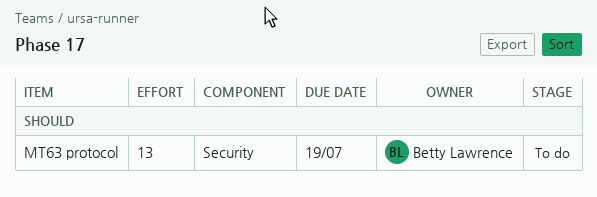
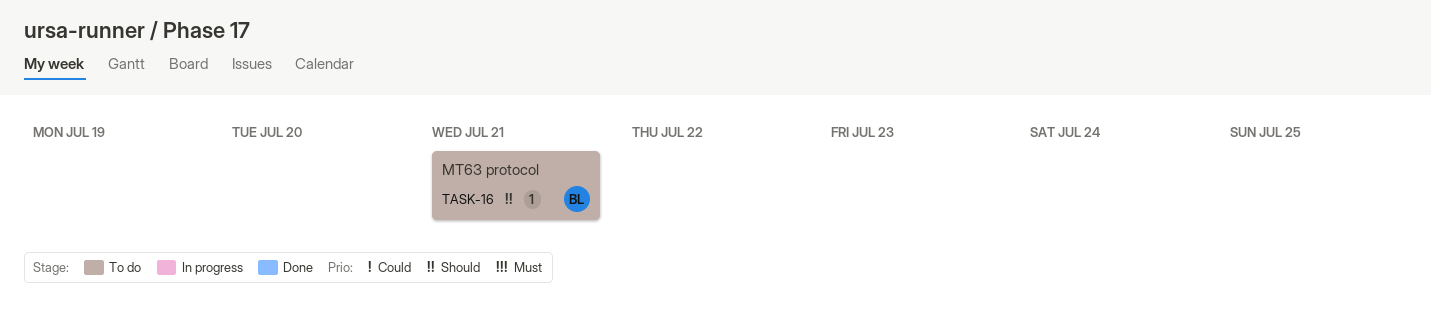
MT63 protocol, estimate: 13 -> 1
MT63 protocol, due: Jul 19 -> Jul 21

